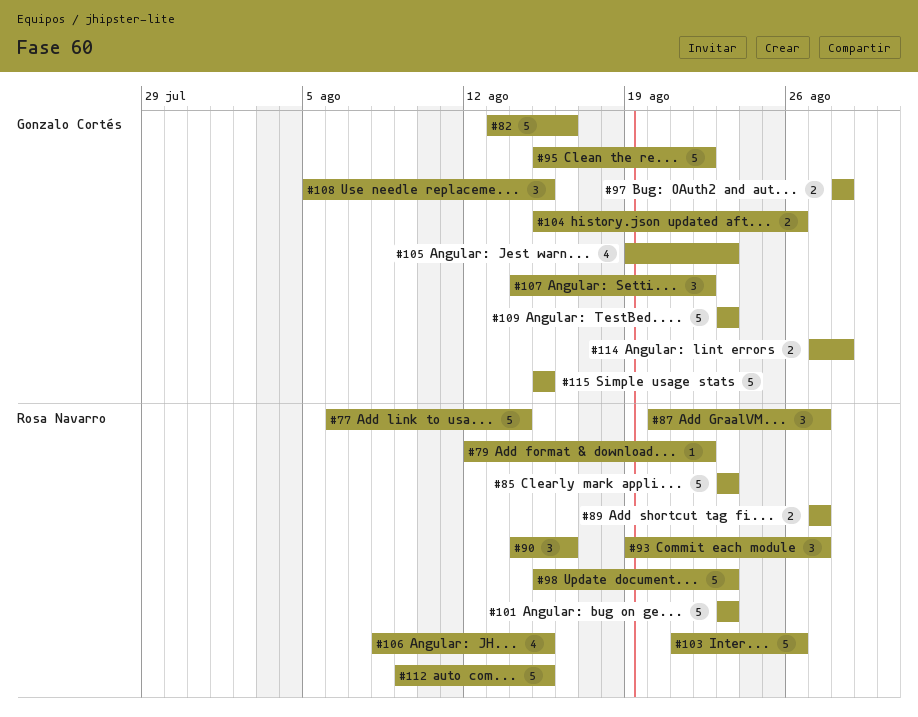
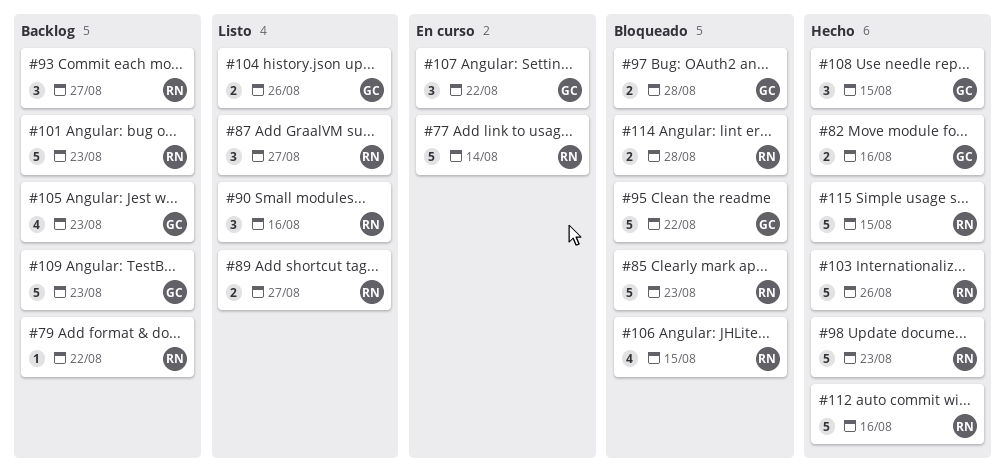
#82, estimate: 5 -> 2
#112, due: Aug 15 -> Aug 16
#114, owner: Gonzalo Cortés -> Rosa Navarro
#115, owner: Gonzalo Cortés -> Rosa Navarro

